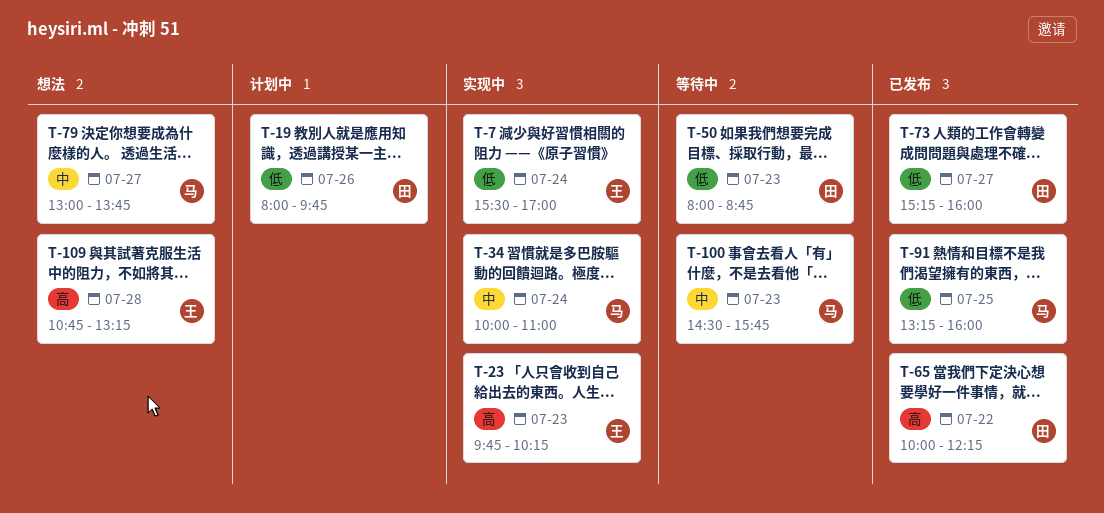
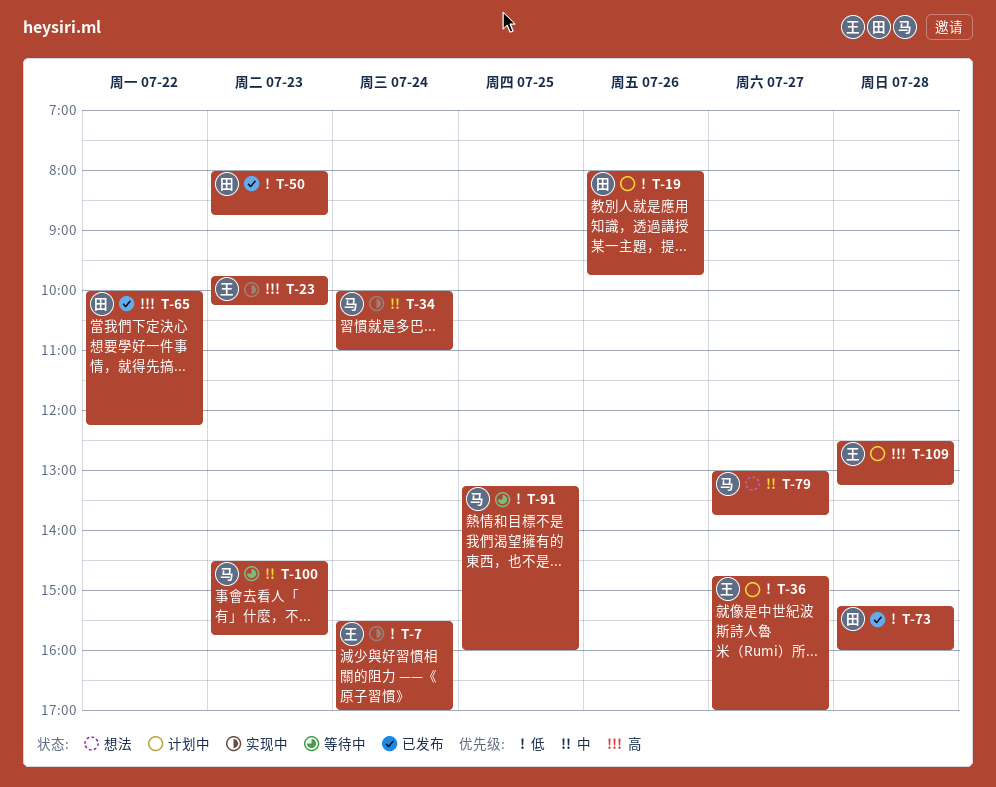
T-36: none -> present
T-50, status: 等待中 -> 已发布
T-73, day: Jul 27 -> Jul 28
T-91, status: 已发布 -> 等待中
T-109, status: 想法 -> 计划中
T-109, begins: 10:45 -> 12:30

